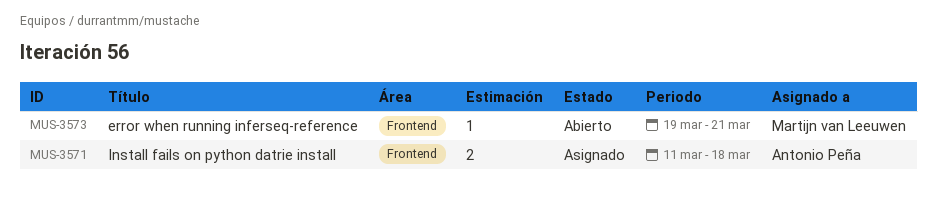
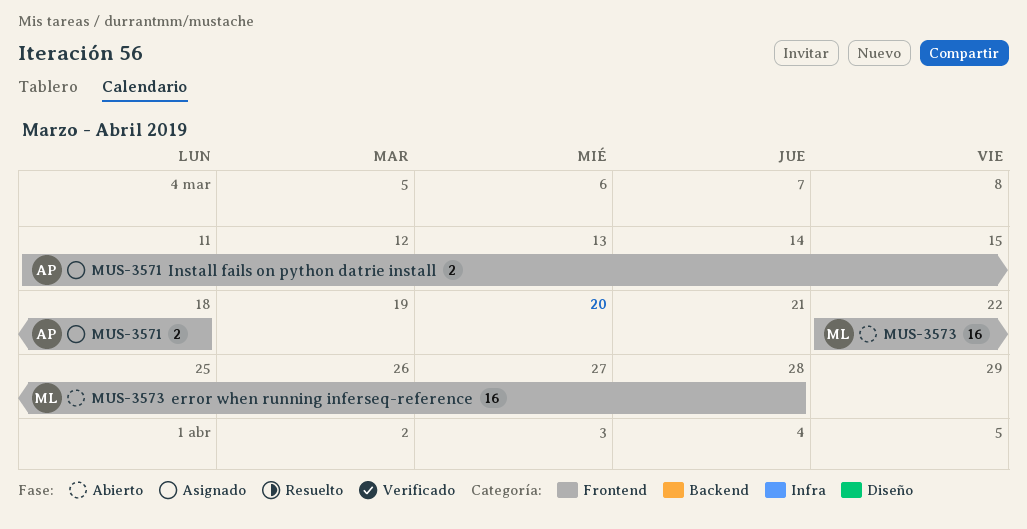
MUS-3573, estimate: 1 -> 16
MUS-3573, start: Mar 19 -> Mar 22
MUS-3573, due: Mar 21 -> Mar 28

